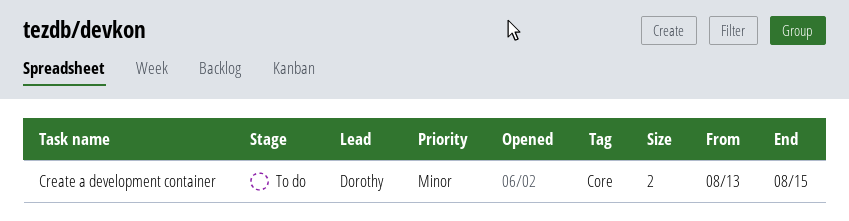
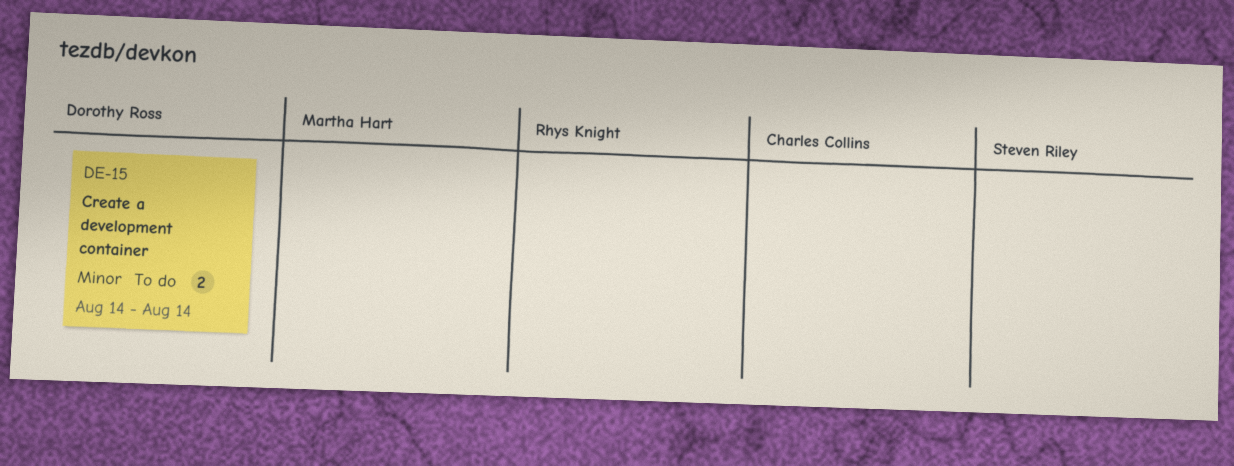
Create a development container, start: Aug 13 -> Aug 14
Create a development container, due: Aug 15 -> Aug 14

